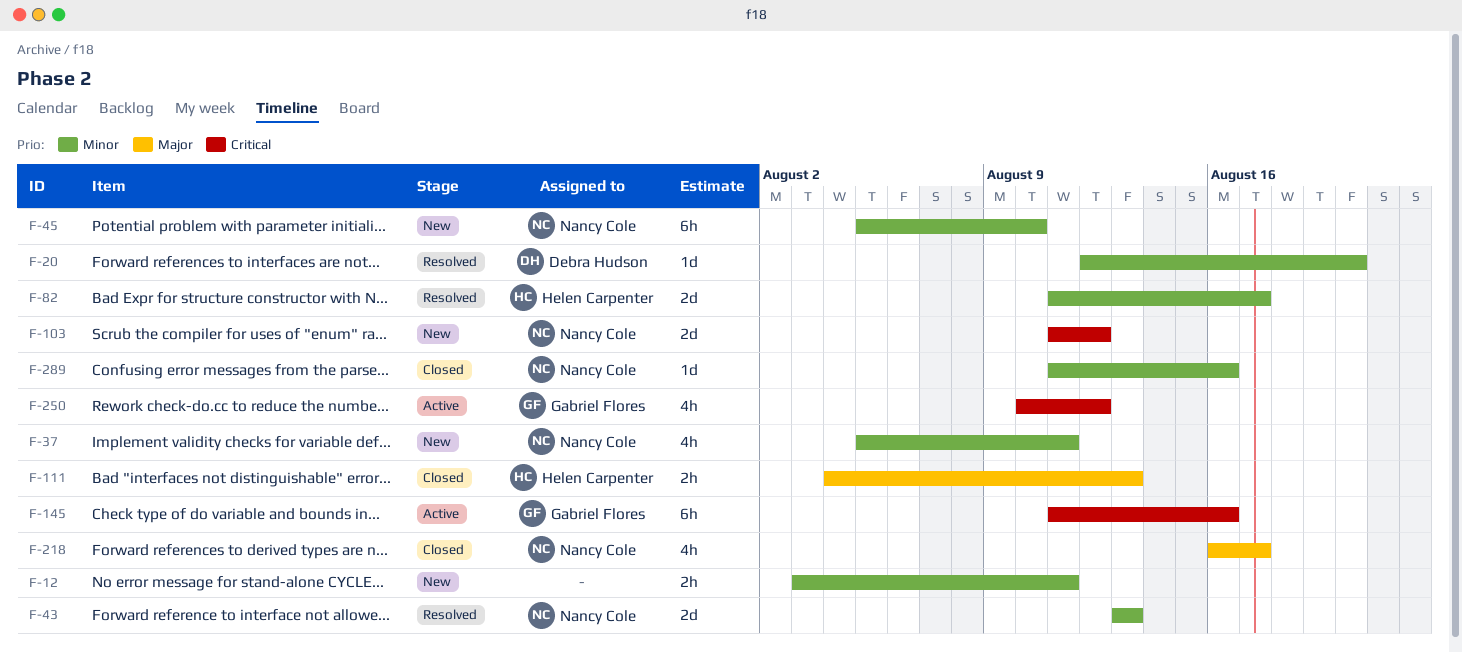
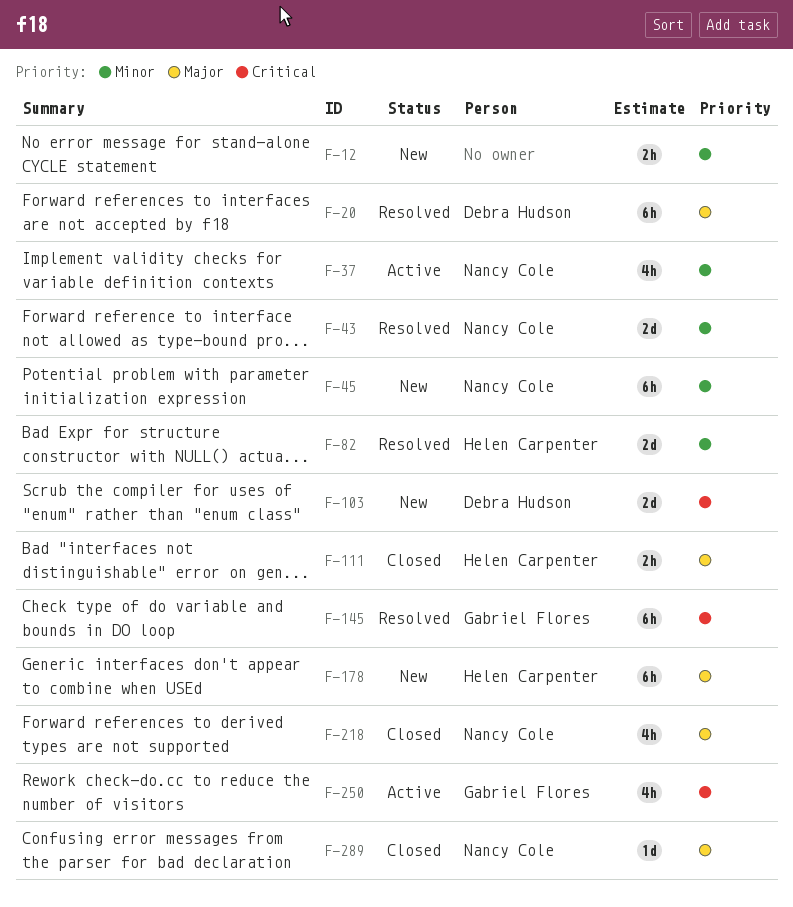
F-20, priority: Minor -> Major
F-20, estimate: 1d -> 6h
F-37, status: New -> Active
F-103, owner: Nancy Cole -> Debra Hudson
F-145, status: Active -> Resolved
F-178: none -> present
F-289, priority: Minor -> Major

